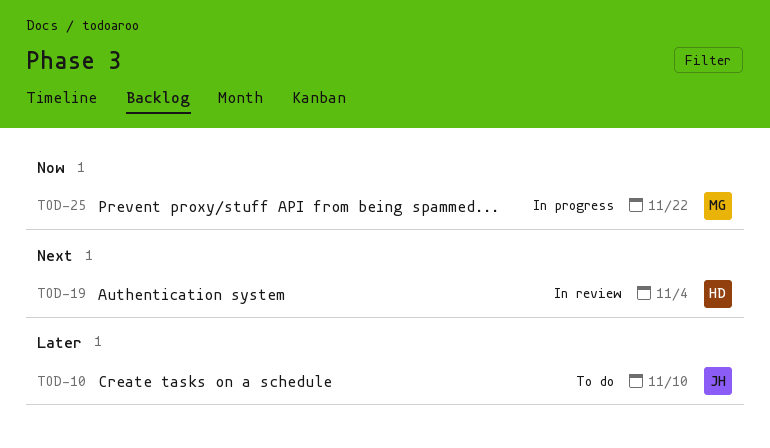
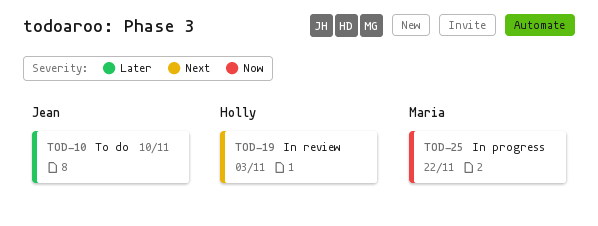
TOD-19, due: Nov 4 -> Nov 3

